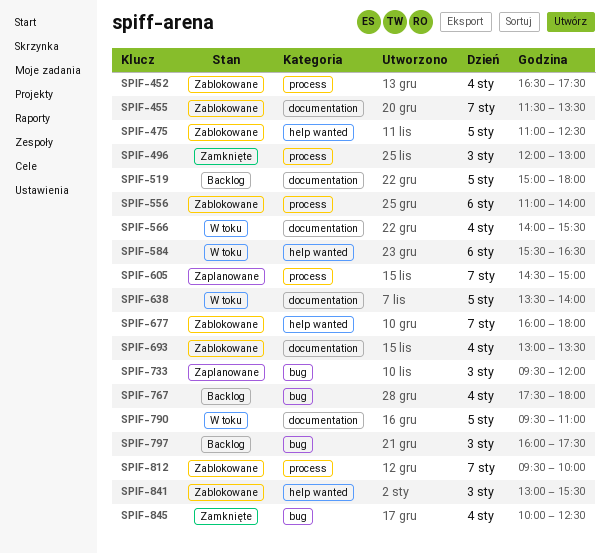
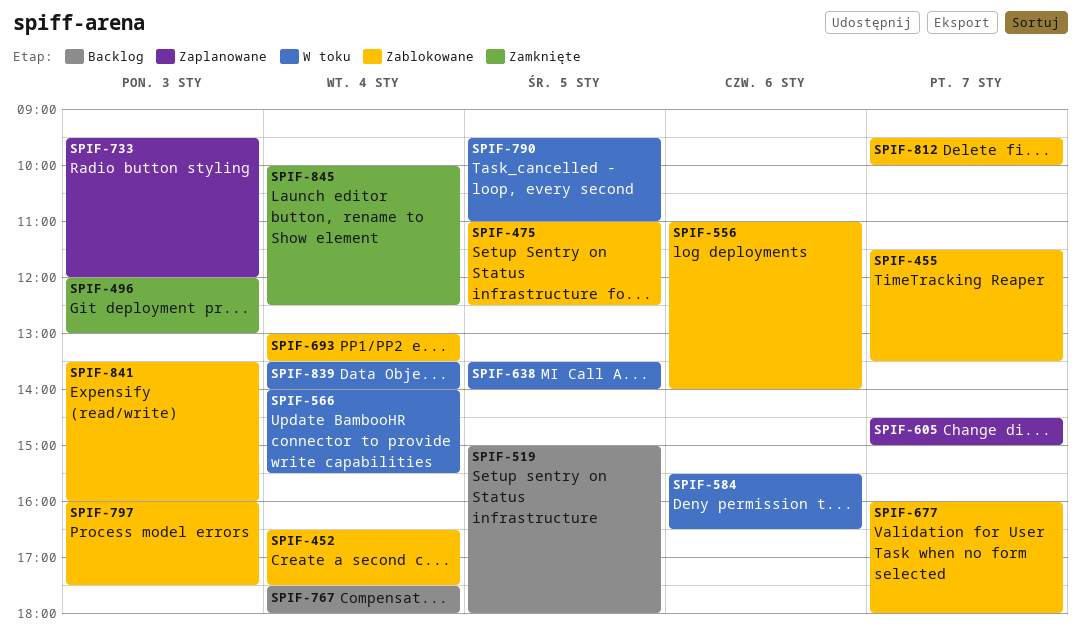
SPIF-797, status: Backlog -> Zablokowane
SPIF-839: none -> present
SPIF-841, begins: 13:00 -> 13:30
SPIF-841, ends: 15:30 -> 16:00

